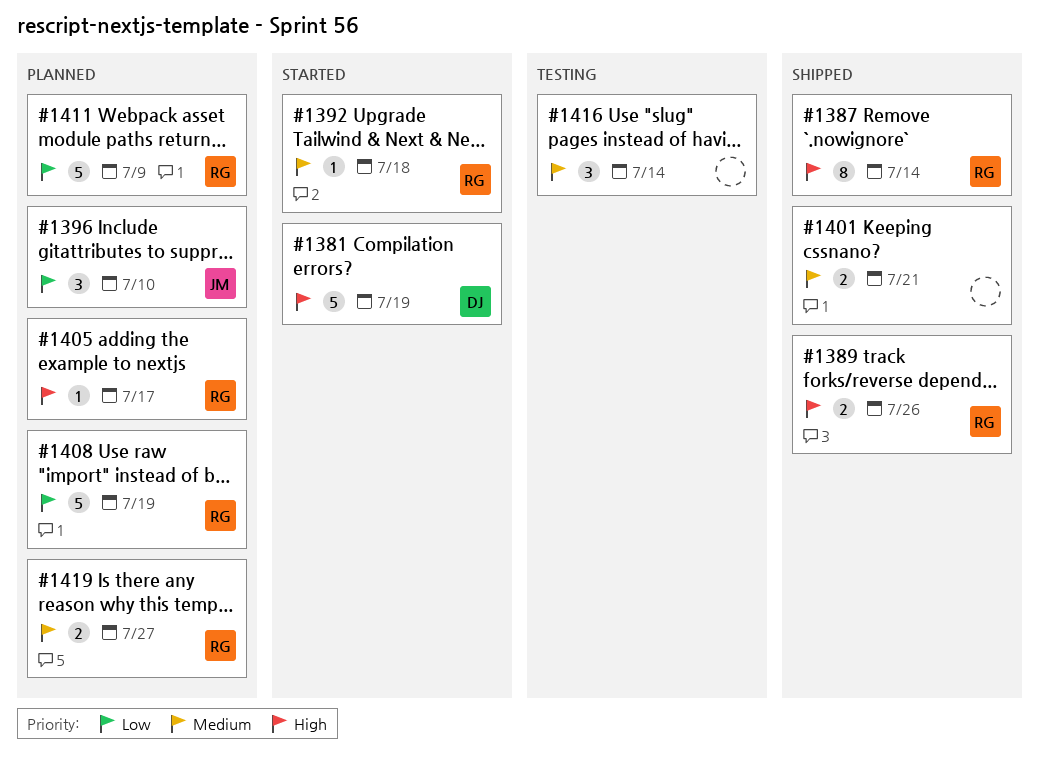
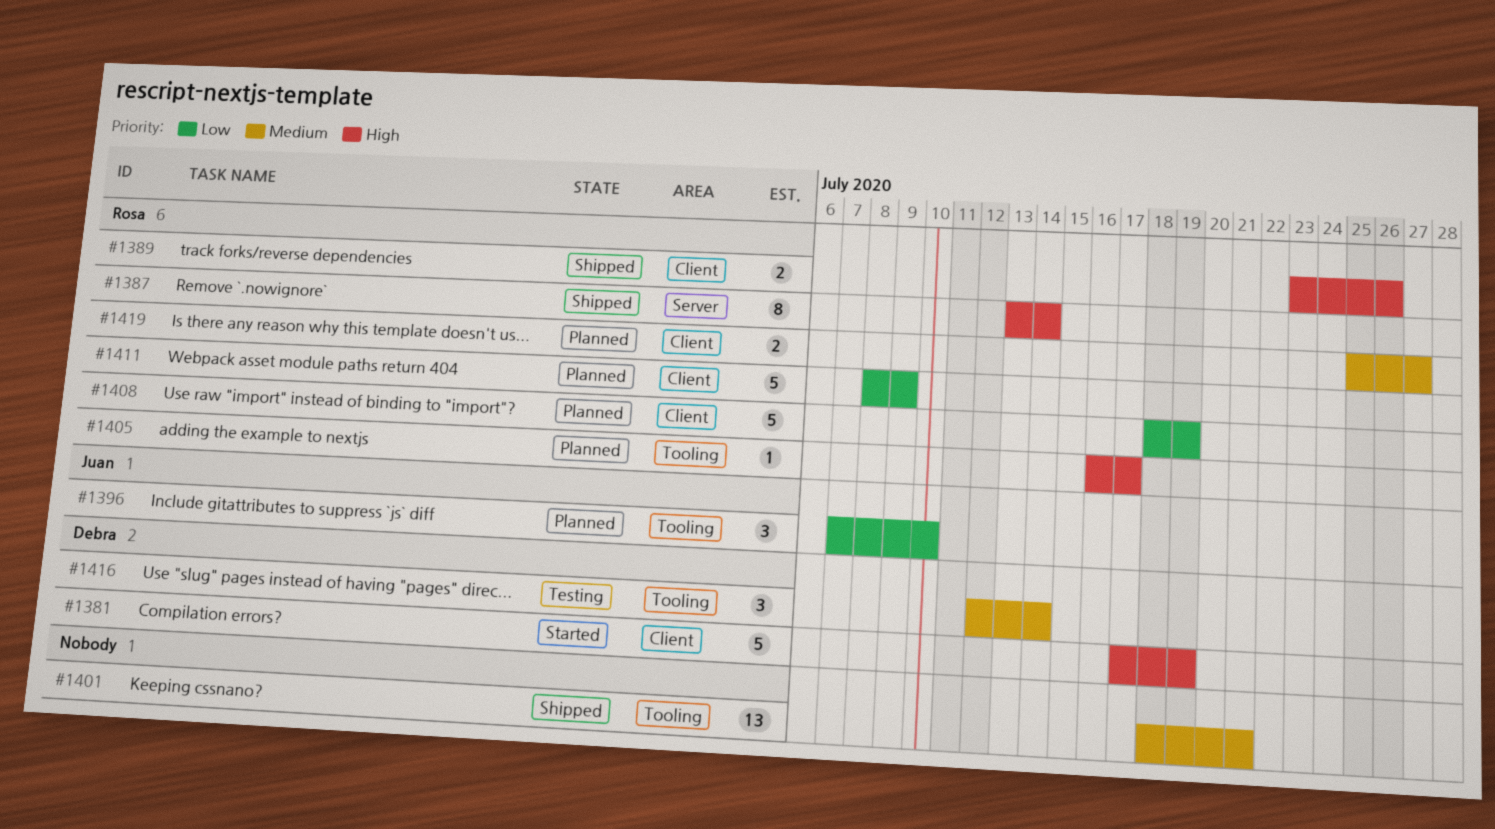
#1392: present -> none
#1401, estimate: 2 -> 13
#1416, owner: none -> Debra

